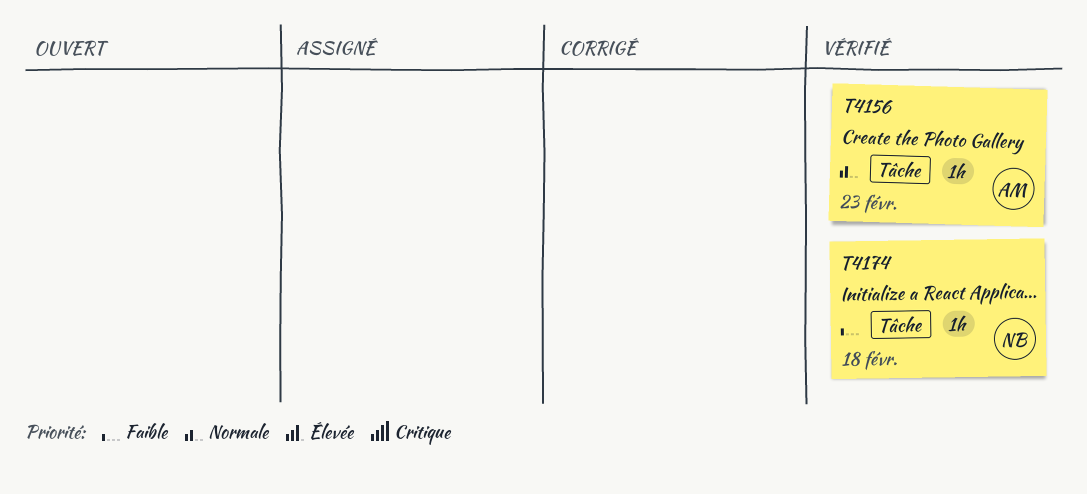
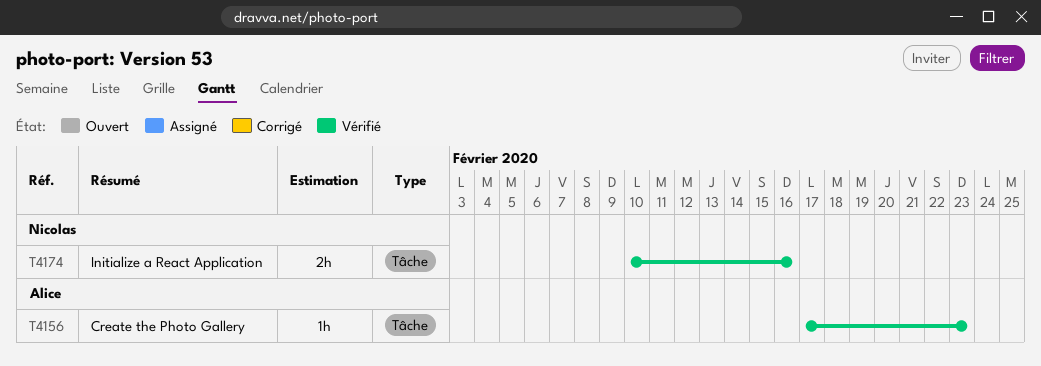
T4174, estimate: 1h -> 2h
T4174, due: Feb 18 -> Feb 16

